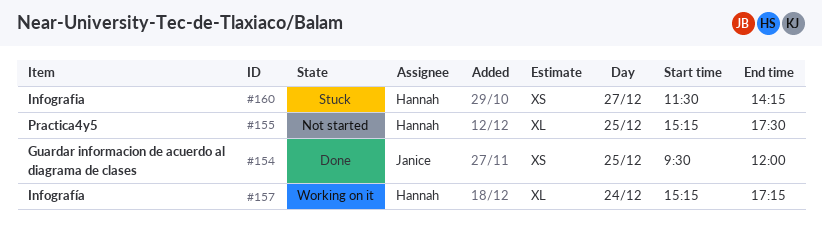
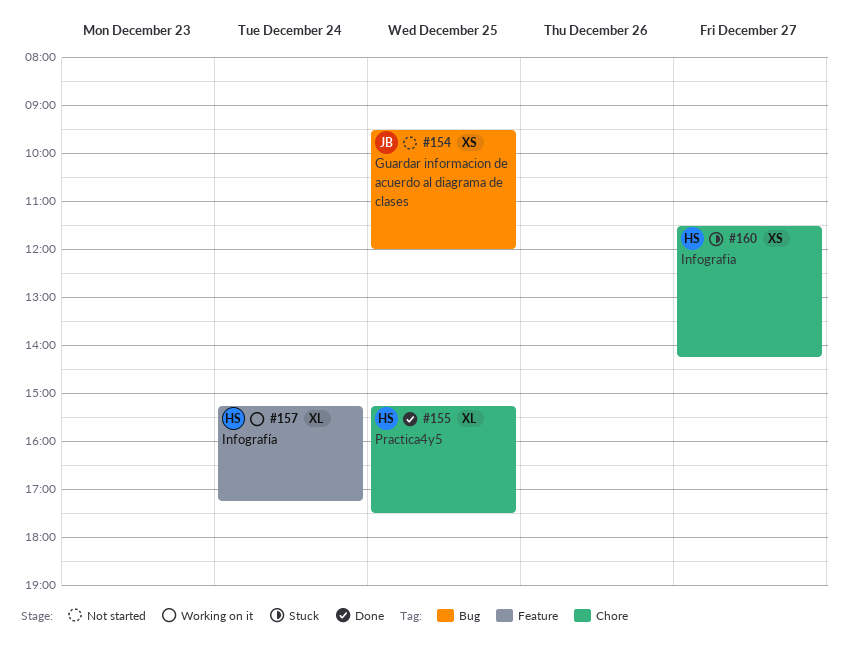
#154, status: Done -> Not started
#155, status: Not started -> Done

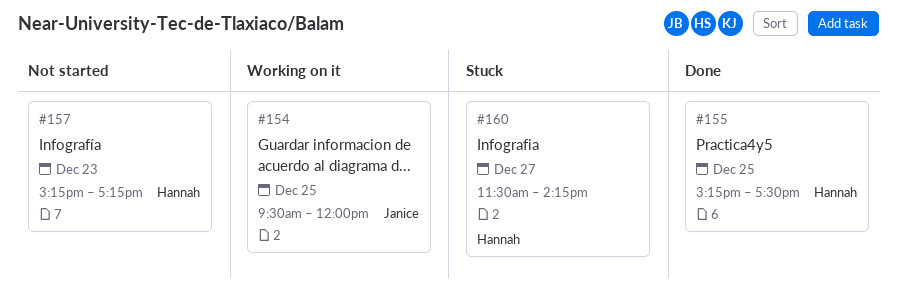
#154, status: Not started -> Working on it
#157, status: Working on it -> Not started
#157, day: Dec 24 -> Dec 23

